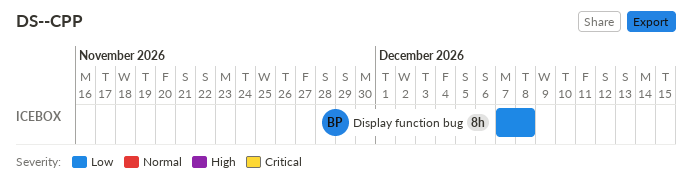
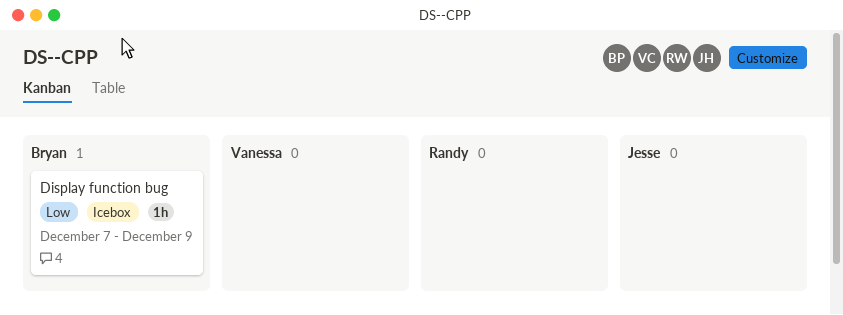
Display function bug, estimate: 8h -> 1h
Display function bug, due: Dec 8 -> Dec 9

